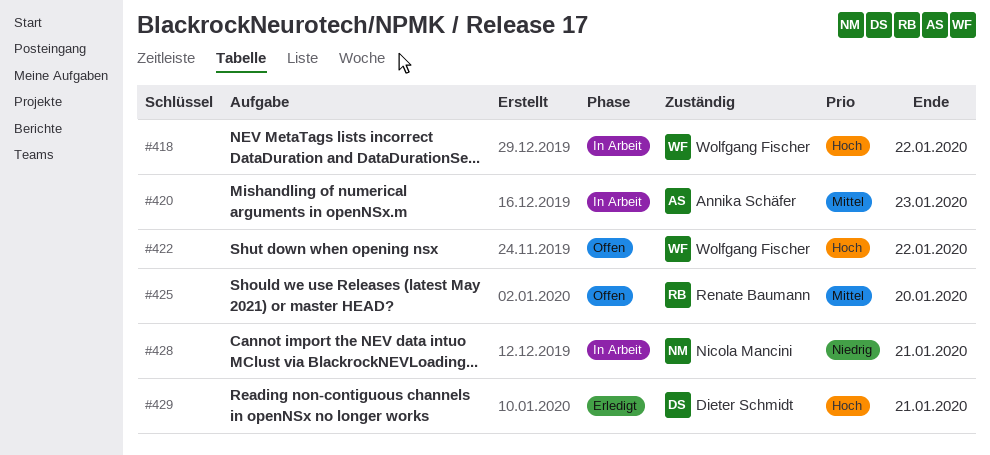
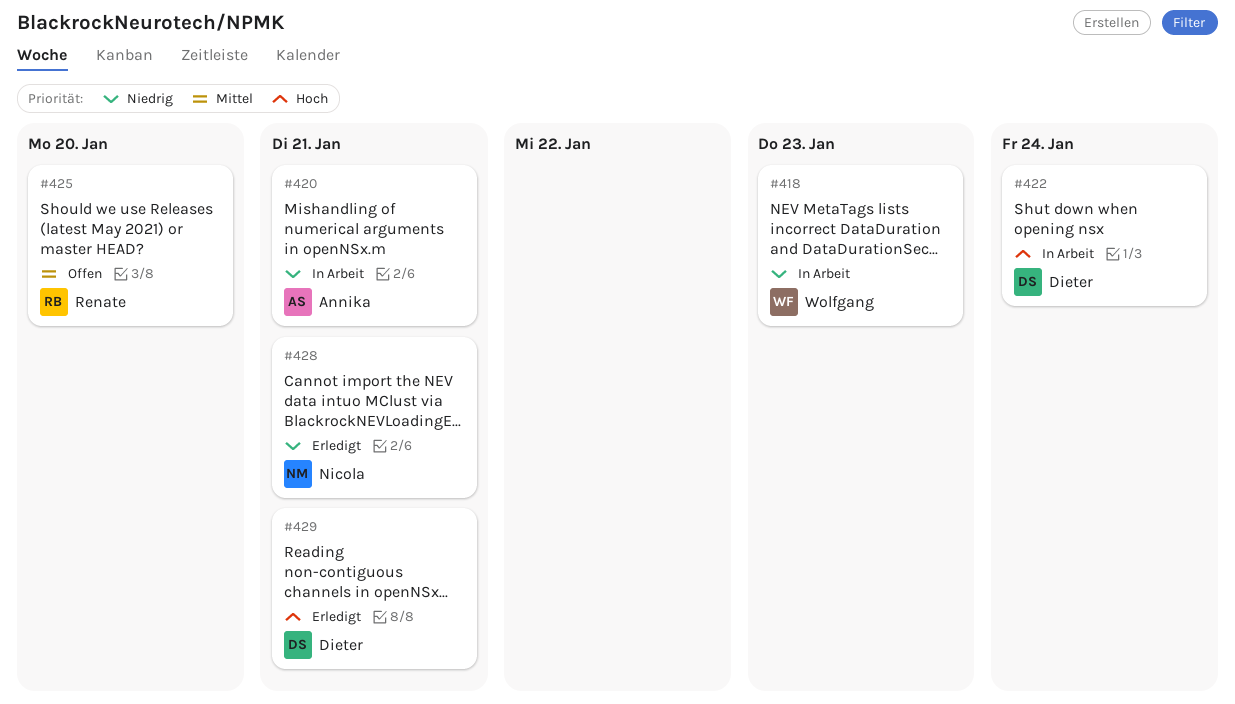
#418, priority: Hoch -> Niedrig
#418, due: Jan 22 -> Jan 23
#420, priority: Mittel -> Niedrig
#420, due: Jan 23 -> Jan 21
#422, status: Offen -> In Arbeit
#422, owner: Wolfgang Fischer -> Dieter Schmidt
#422, due: Jan 22 -> Jan 24
#428, status: In Arbeit -> Erledigt

